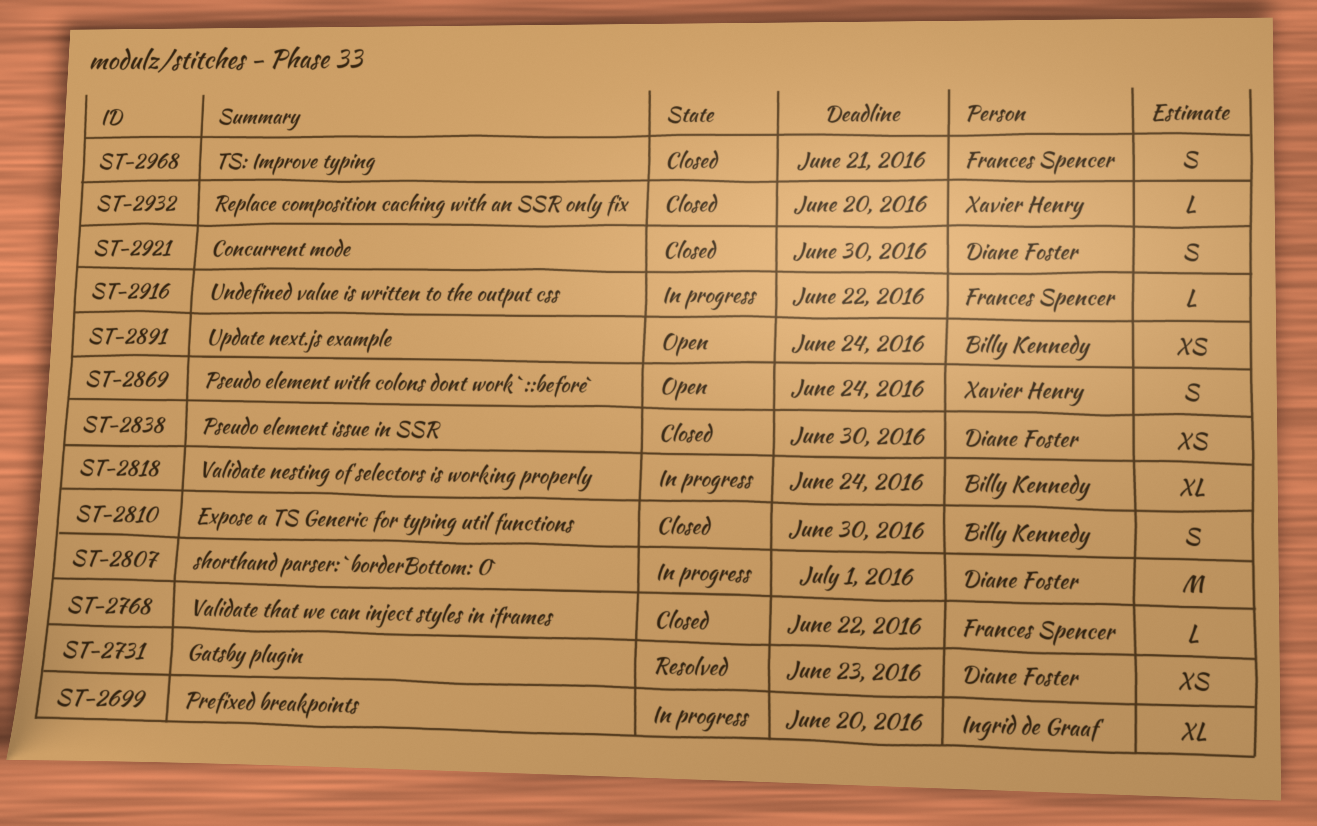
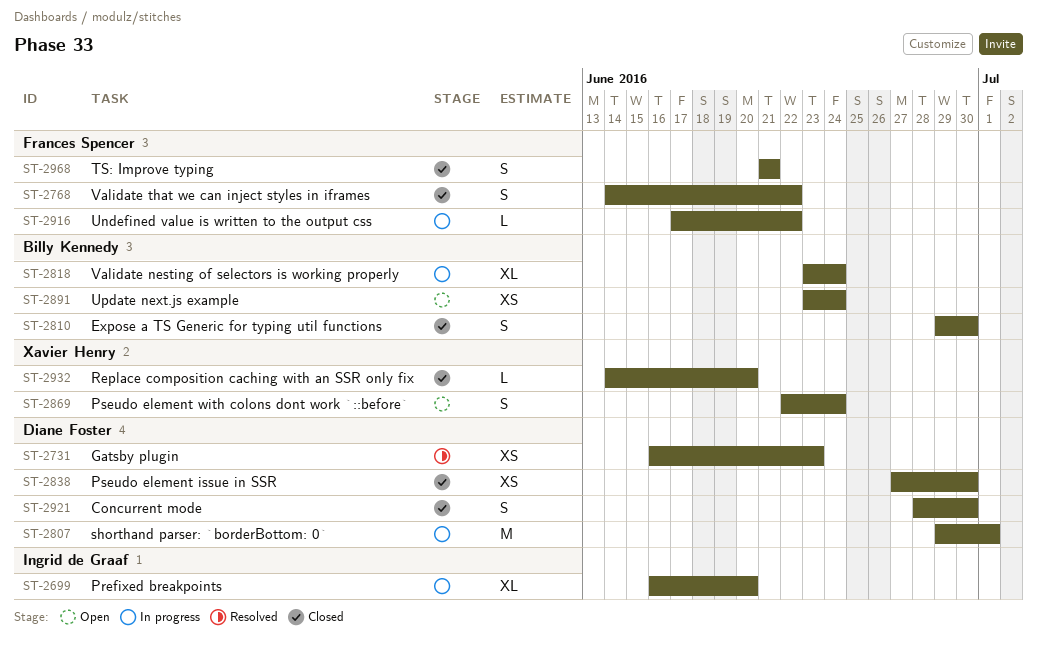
ST-2768, estimate: L -> S

